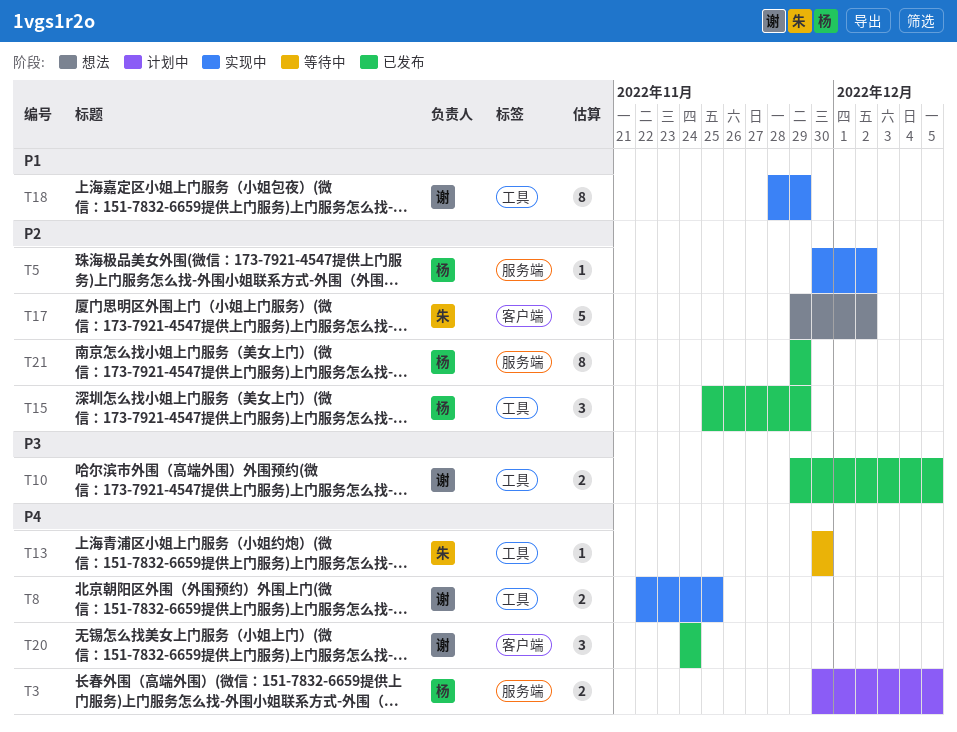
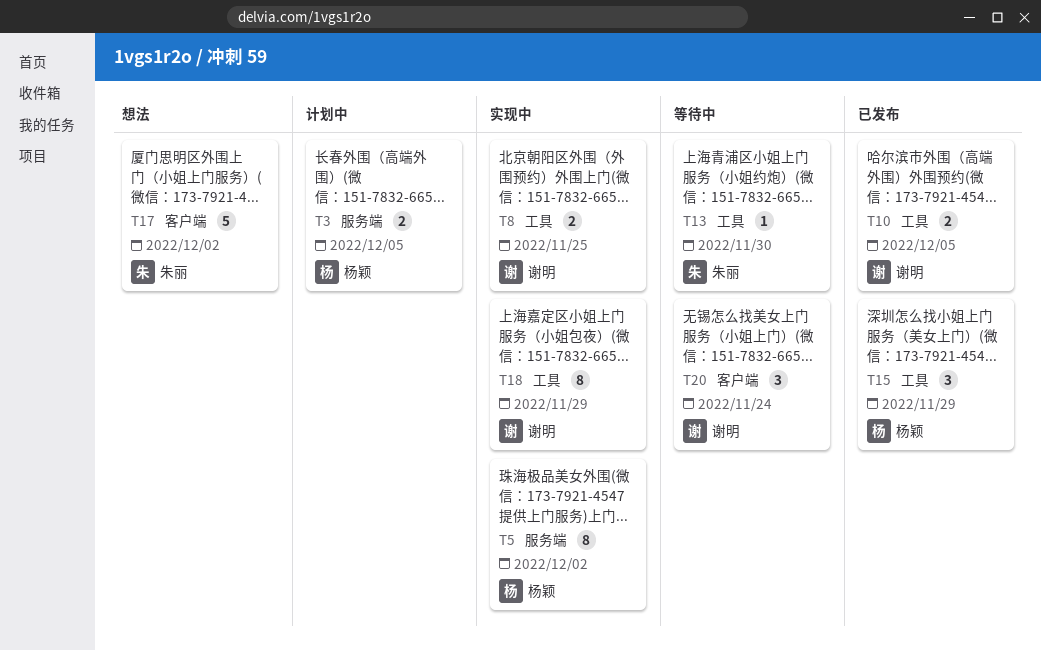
T5, estimate: 1 -> 8
T20, status: 已发布 -> 等待中
T21: present -> none

